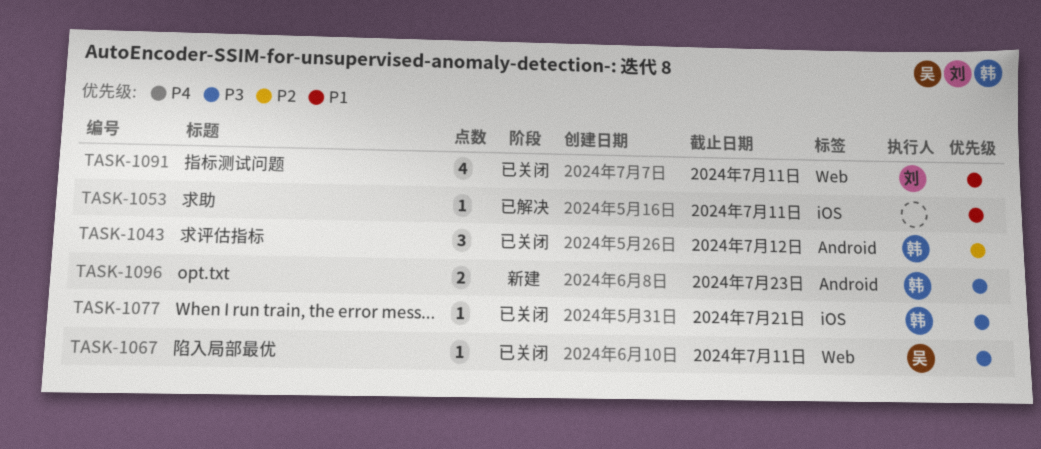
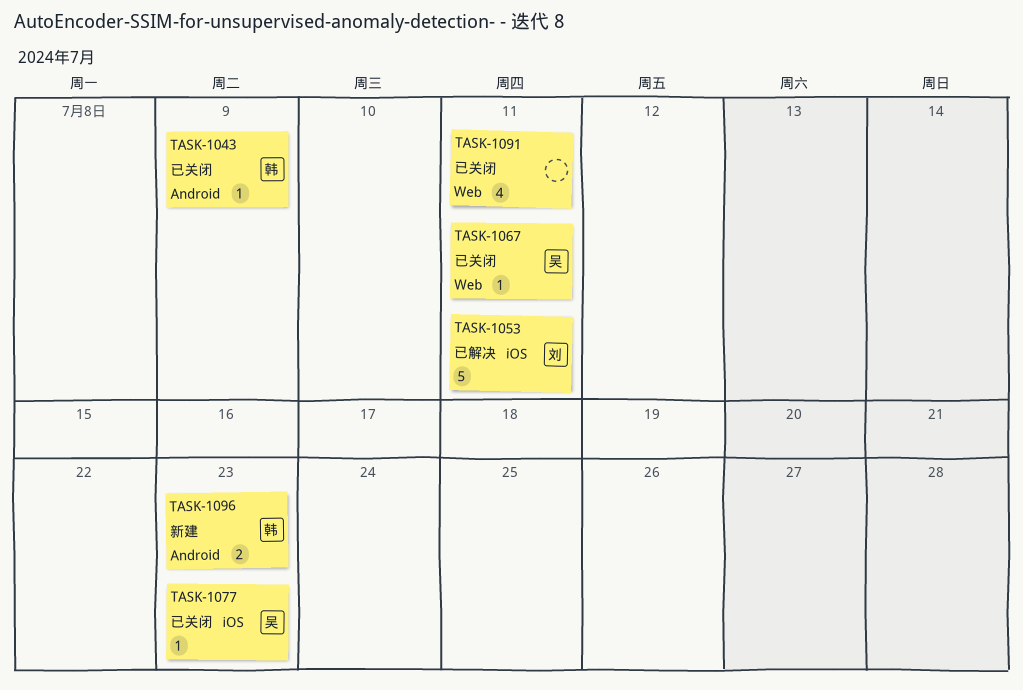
TASK-1043, estimate: 3 -> 1
TASK-1043, due: Jul 12 -> Jul 9
TASK-1053, owner: none -> 刘
TASK-1053, estimate: 1 -> 5
TASK-1077, owner: 韩 -> 吴
TASK-1077, due: Jul 21 -> Jul 23
TASK-1091, owner: 刘 -> none

